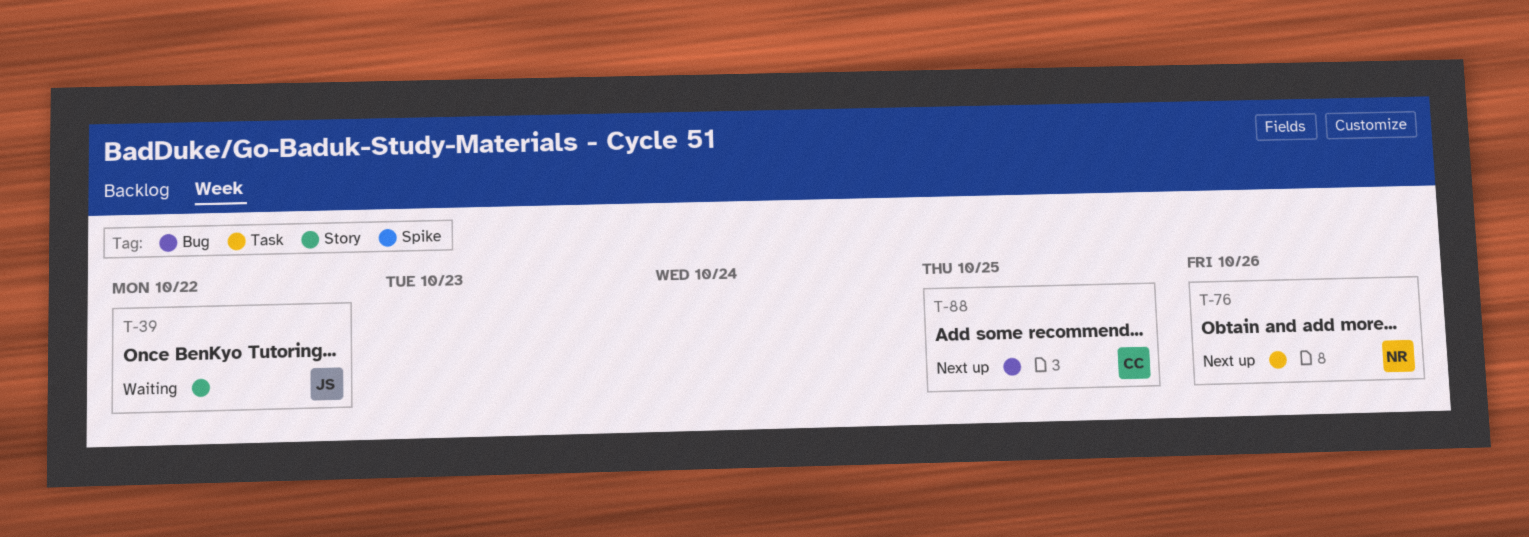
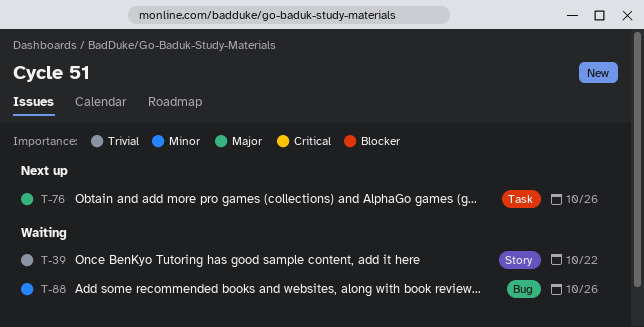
T-88, status: Next up -> Waiting
T-88, due: Oct 25 -> Oct 26

